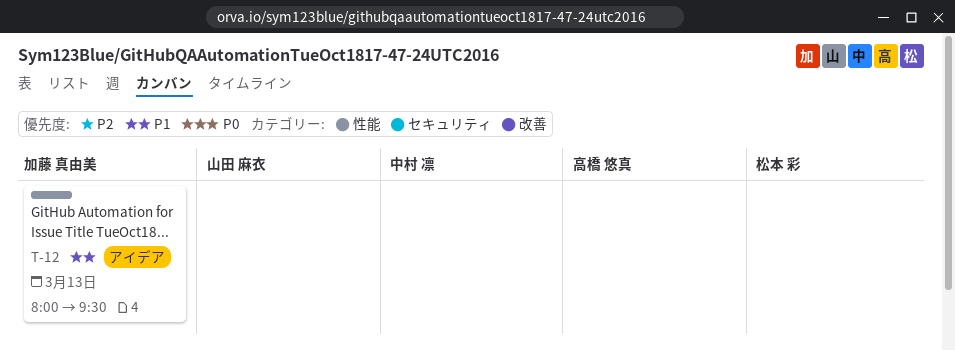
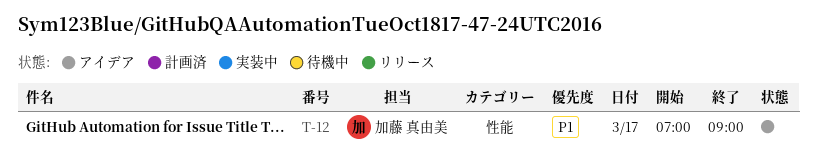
T-12, day: Mar 13 -> Mar 17
T-12, begins: 08:00 -> 07:00
T-12, ends: 09:30 -> 09:00

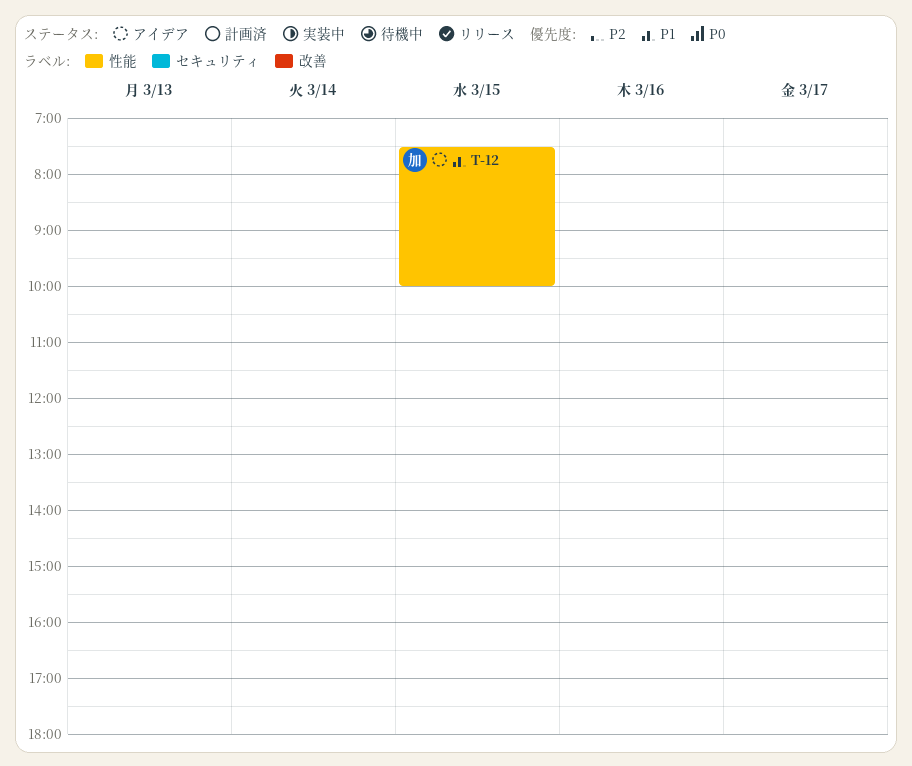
T-12, day: Mar 17 -> Mar 15
T-12, begins: 07:00 -> 07:30
T-12, ends: 09:00 -> 10:00

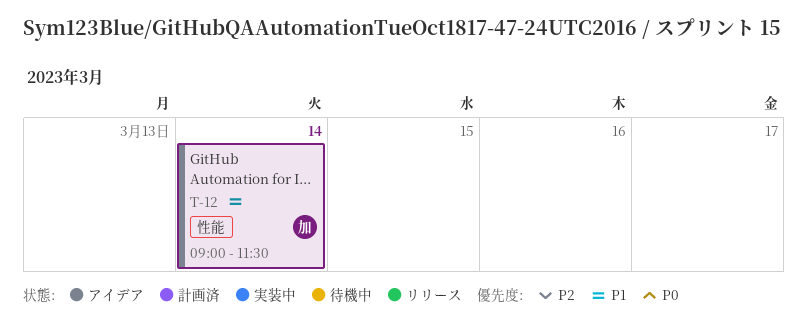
T-12, day: Mar 15 -> Mar 14
T-12, begins: 07:30 -> 09:00
T-12, ends: 10:00 -> 11:30

